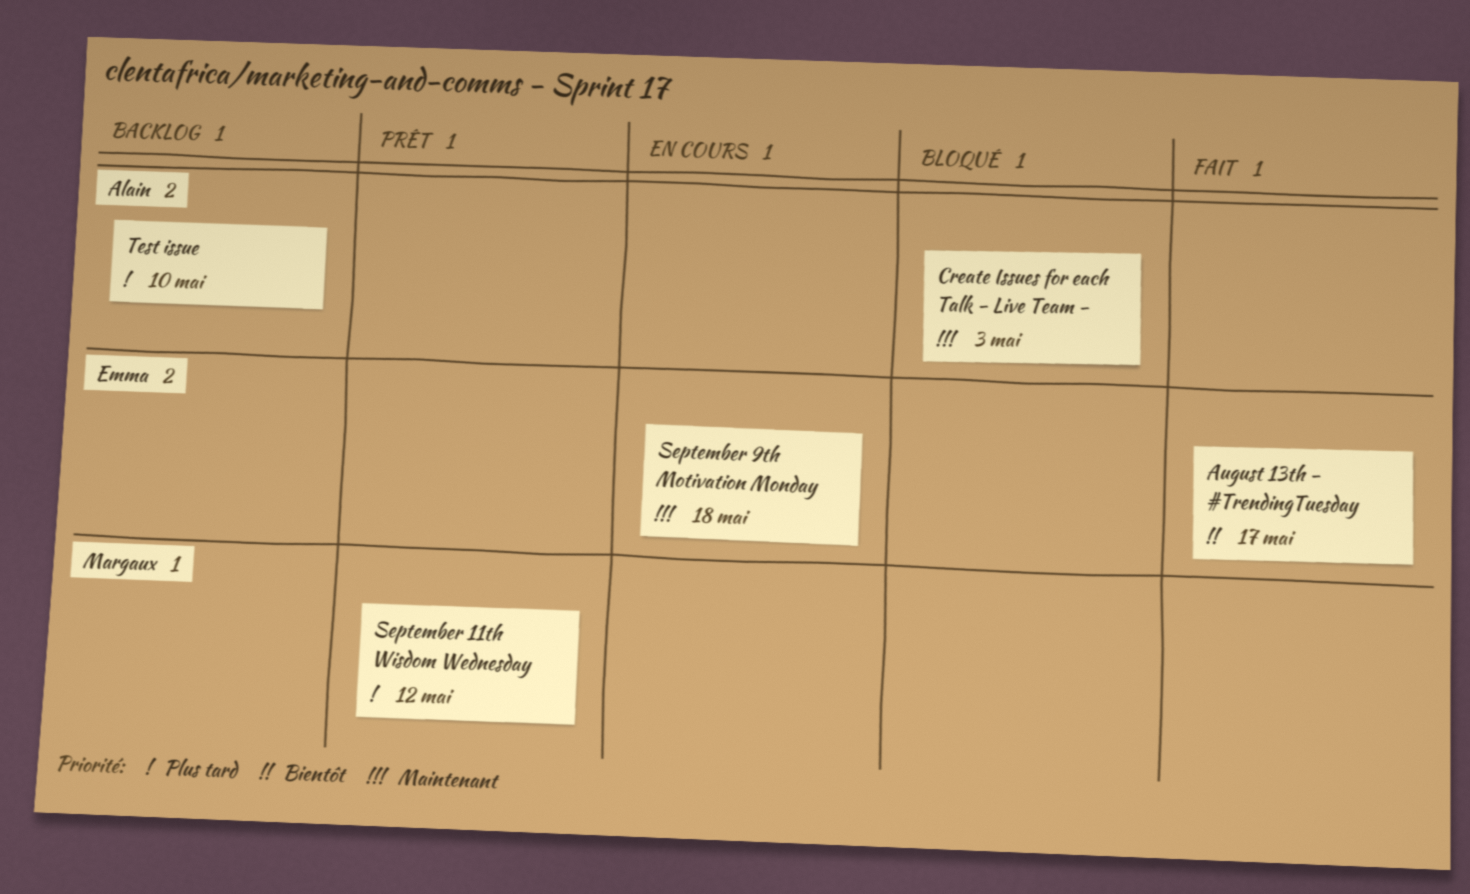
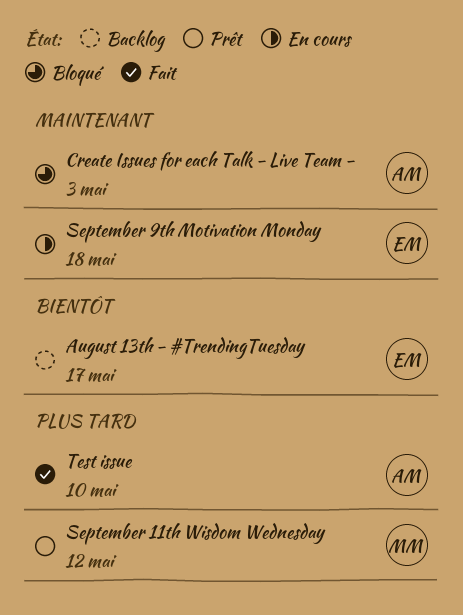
August 13th - #TrendingTuesday, status: Fait -> Backlog
Test issue, status: Backlog -> Fait

